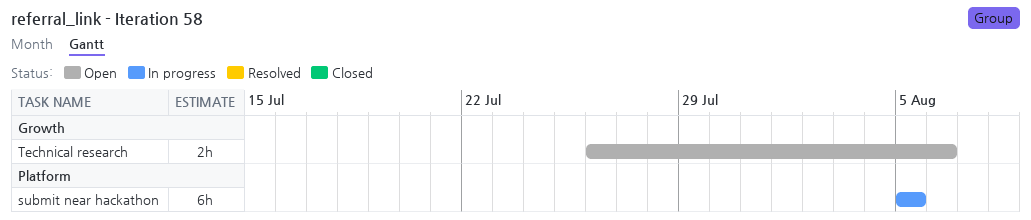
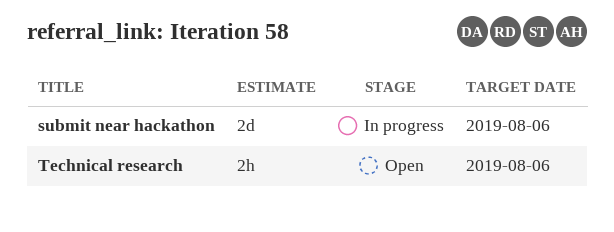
submit near hackathon, estimate: 6h -> 2d
submit near hackathon, due: Aug 5 -> Aug 6

